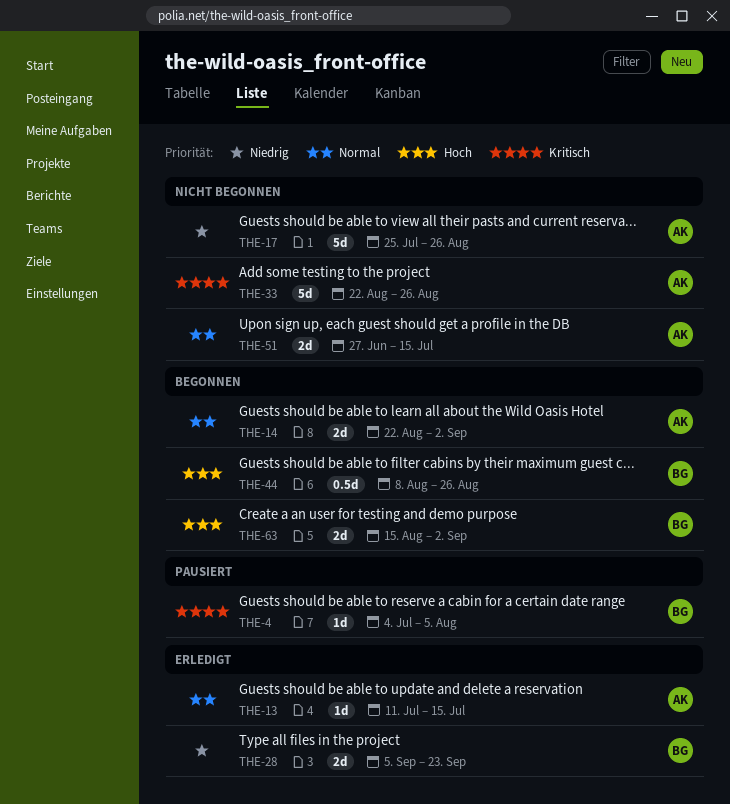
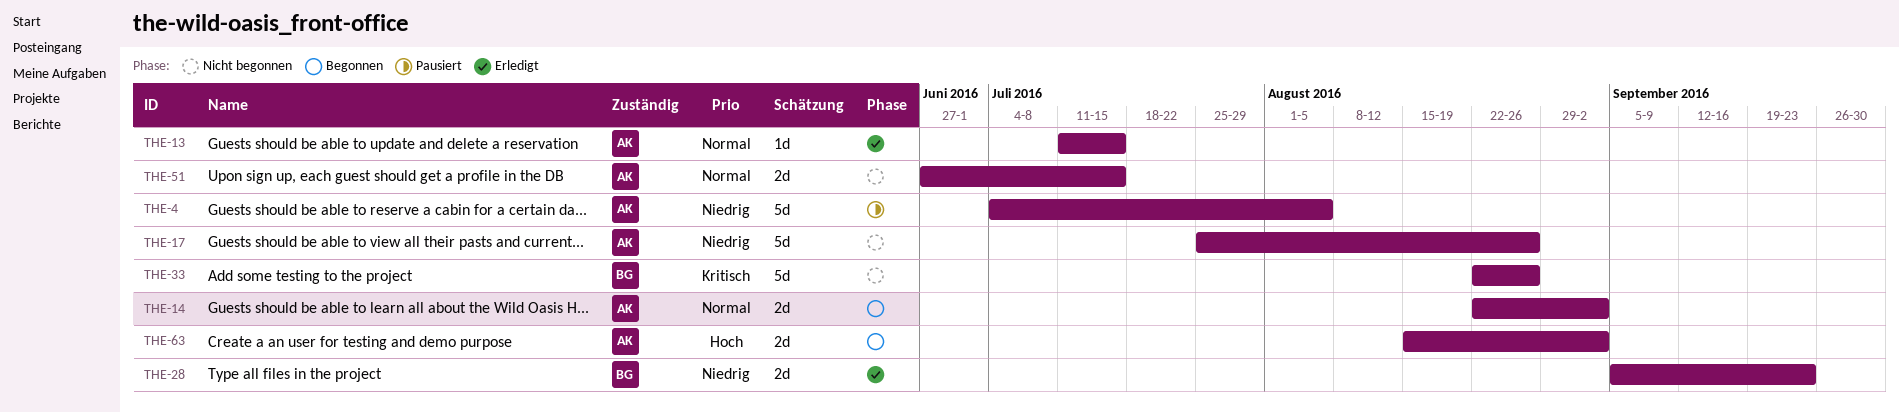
THE-4, owner: BG -> AK
THE-4, priority: Kritisch -> Niedrig
THE-4, estimate: 1d -> 5d
THE-33, owner: AK -> BG
THE-44: present -> none
THE-63, owner: BG -> AK

